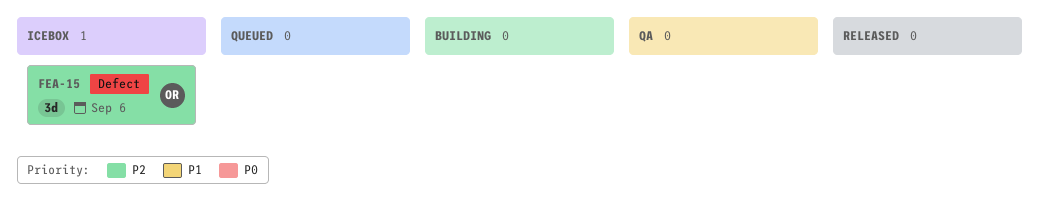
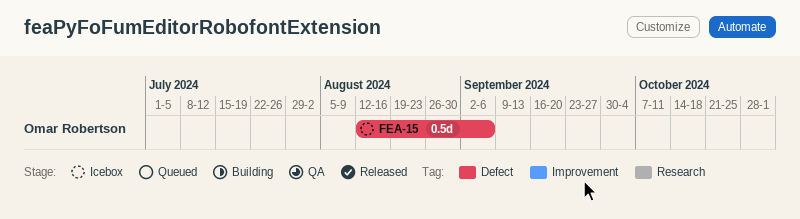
FEA-15, estimate: 3d -> 0.5d

